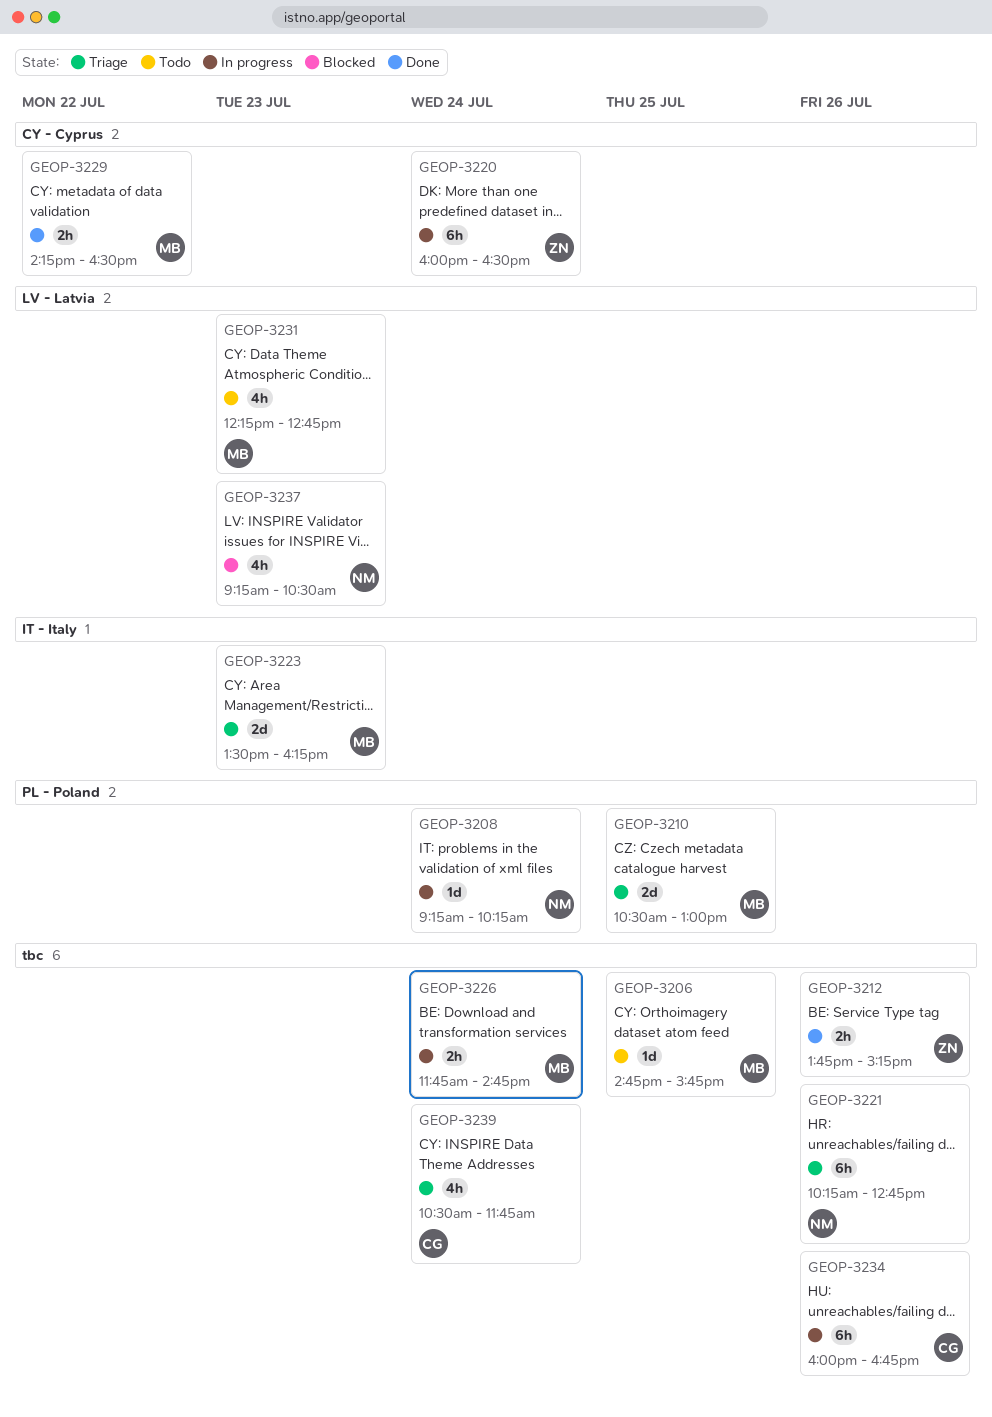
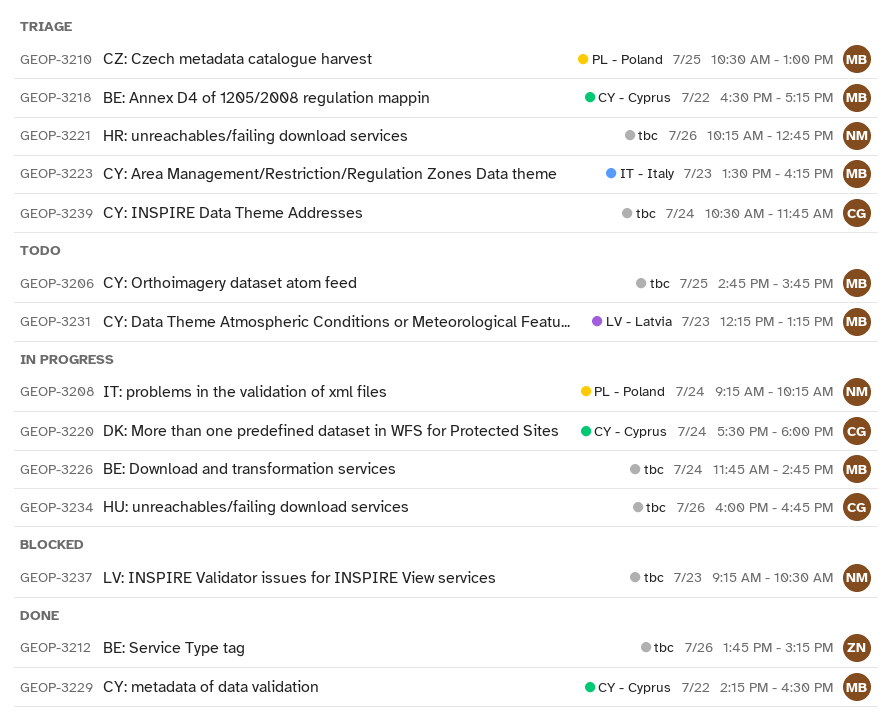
GEOP-3218: none -> present
GEOP-3220, owner: ZN -> CG
GEOP-3220, begins: 16:00 -> 17:30
GEOP-3220, ends: 16:30 -> 18:00
GEOP-3231, ends: 12:45 -> 13:15
GEOP-3237, label: LV - Latvia -> tbc

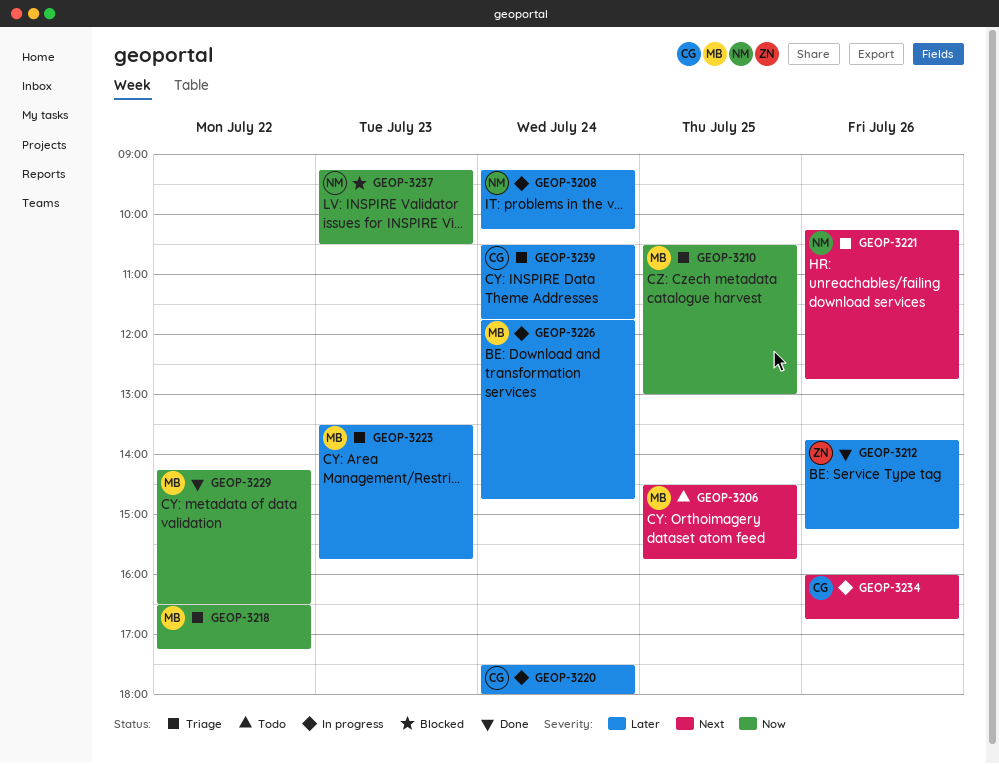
GEOP-3206, begins: 14:45 -> 14:30
GEOP-3223, ends: 16:15 -> 15:45
GEOP-3231: present -> none

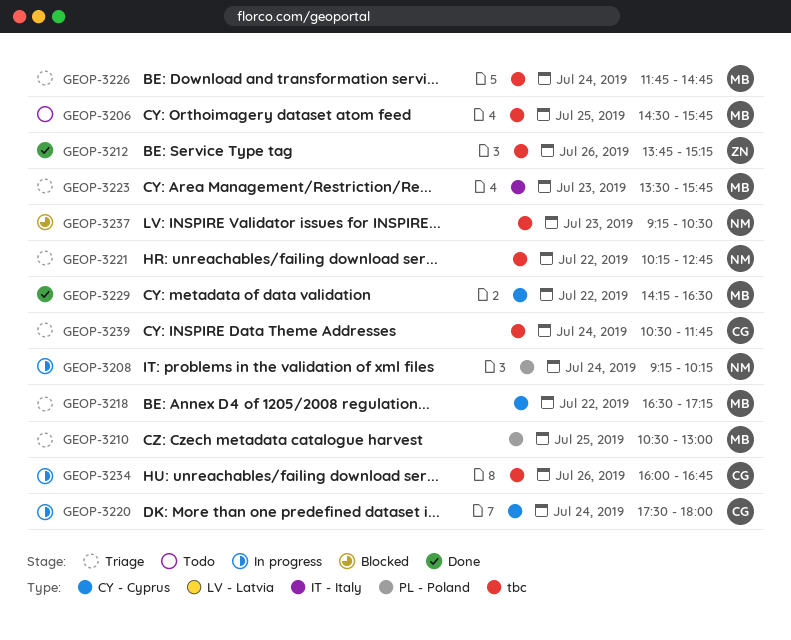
GEOP-3221, day: Jul 26 -> Jul 22
GEOP-3226, status: In progress -> Triage

